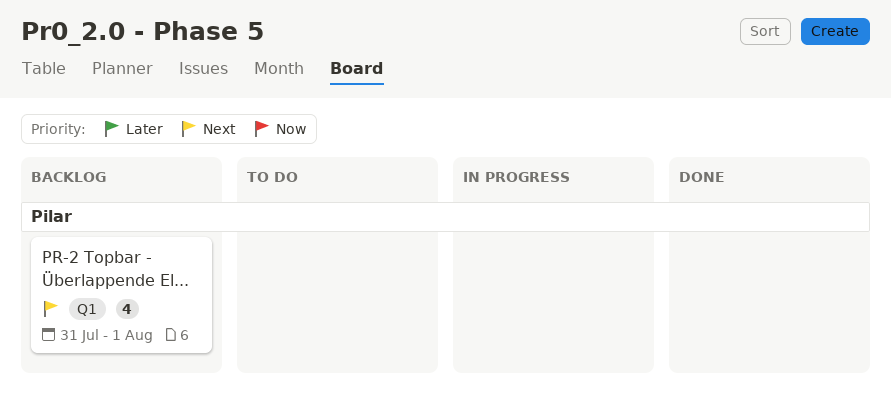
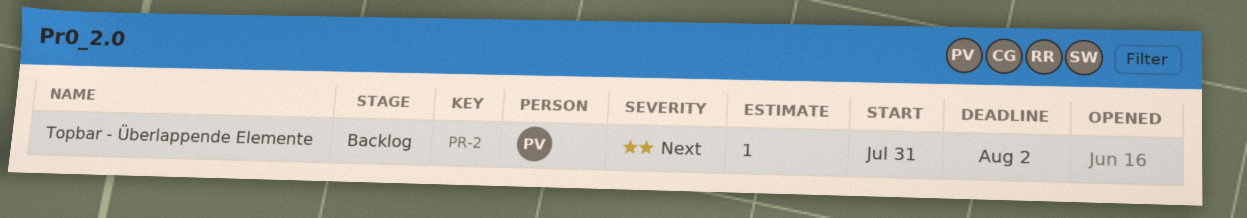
PR-2, estimate: 4 -> 1
PR-2, due: Aug 1 -> Aug 2

